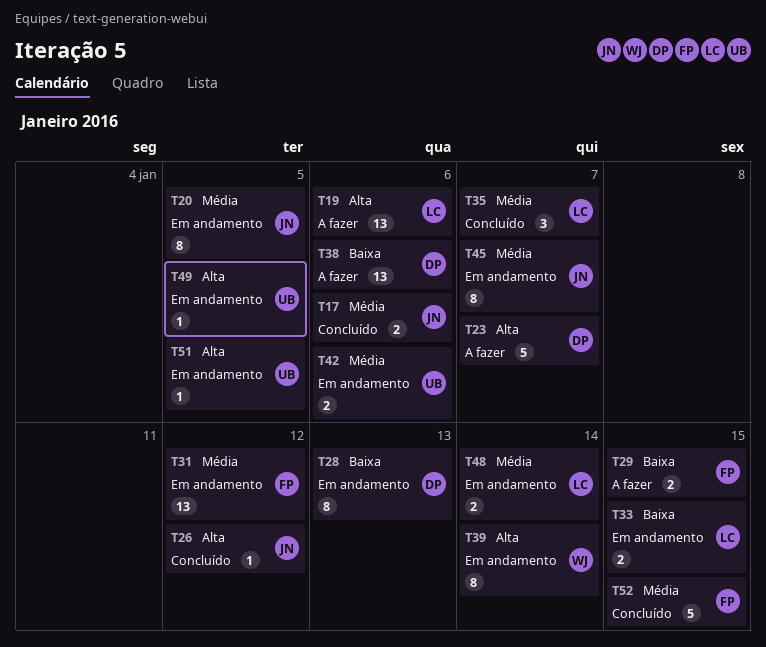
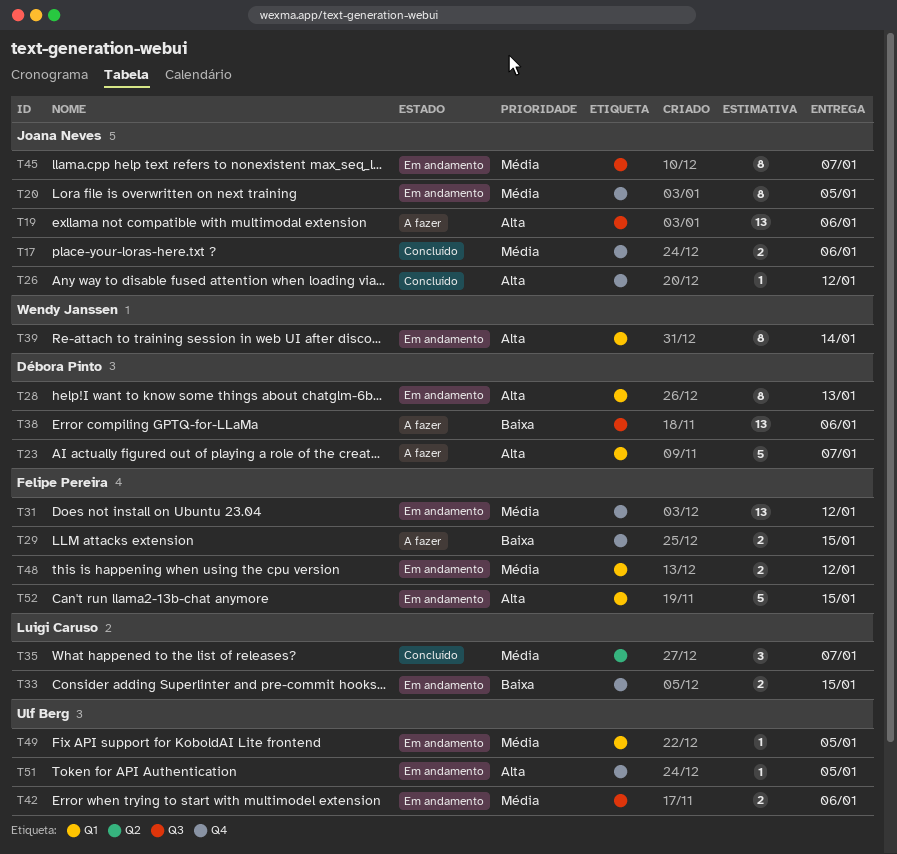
T19, owner: Luigi Caruso -> Joana Neves
T28, priority: Baixa -> Alta
T48, owner: Luigi Caruso -> Felipe Pereira
T48, due: Jan 14 -> Jan 12
T49, priority: Alta -> Média
T52, status: Concluído -> Em andamento
T52, priority: Média -> Alta

